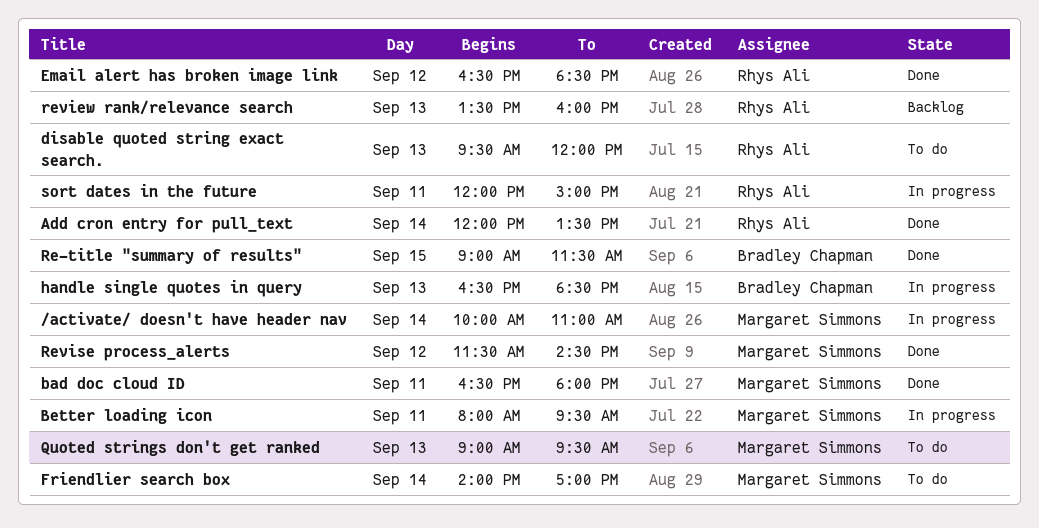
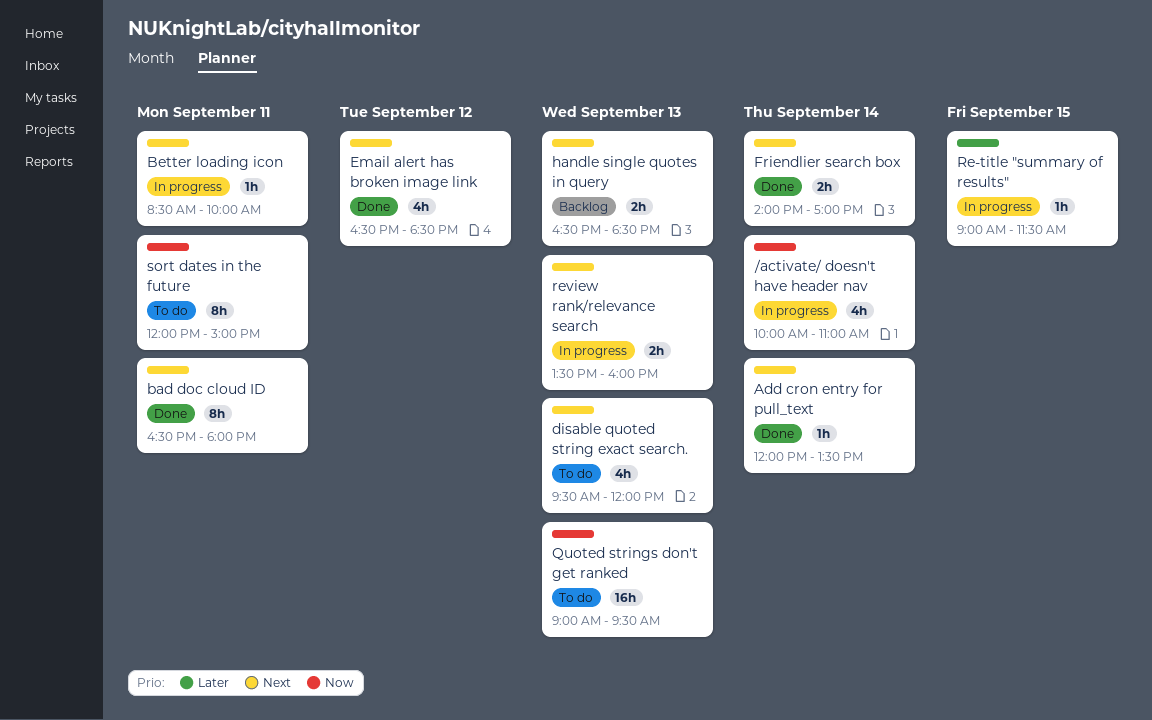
Better loading icon, begins: 08:00 -> 08:30
Better loading icon, ends: 09:30 -> 10:00
Friendlier search box, status: To do -> Done
handle single quotes in query, status: In progress -> Backlog
Re-title "summary of results", status: Done -> In progress
review rank/relevance search, status: Backlog -> In progress
Revise process_alerts: present -> none
sort dates in the future, status: In progress -> To do

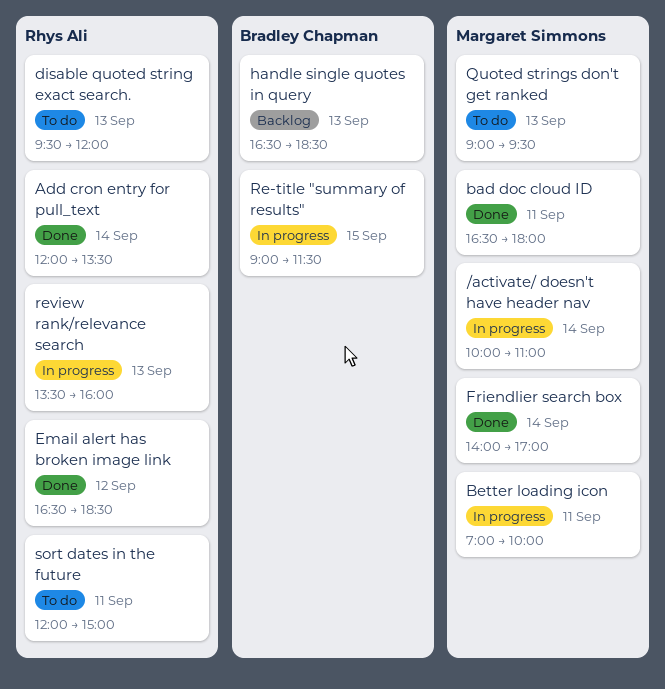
Better loading icon, begins: 08:30 -> 07:00

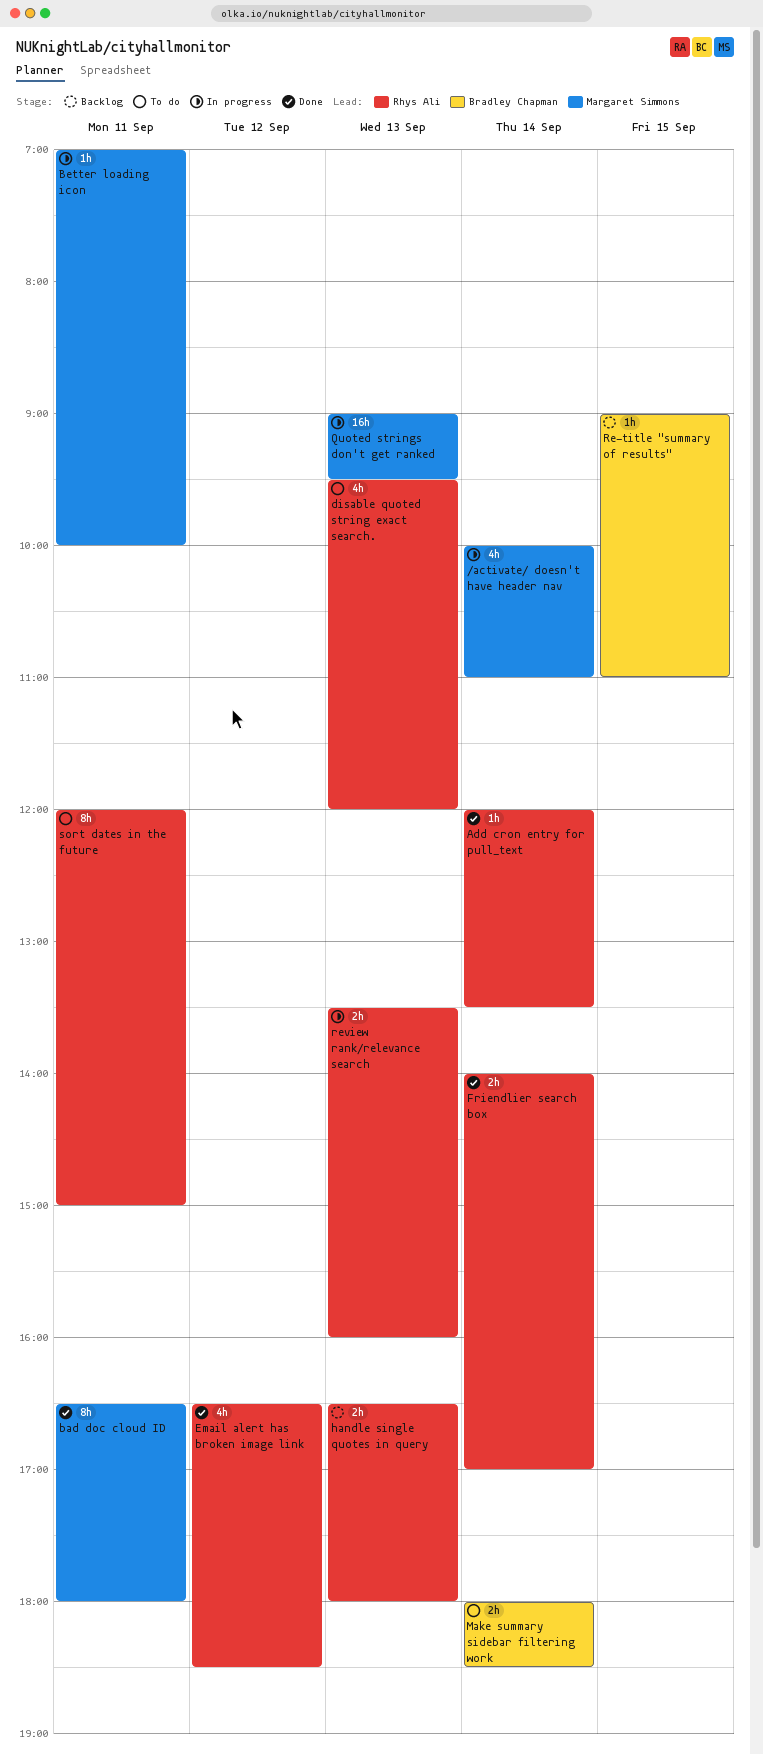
Friendlier search box, owner: Margaret Simmons -> Rhys Ali
handle single quotes in query, owner: Bradley Chapman -> Rhys Ali
handle single quotes in query, ends: 18:30 -> 18:00
Make summary sidebar filtering work: none -> present
Quoted strings don't get ranked, status: To do -> In progress
Re-title "summary of results", status: In progress -> Backlog
Re-title "summary of results", ends: 11:30 -> 11:00

